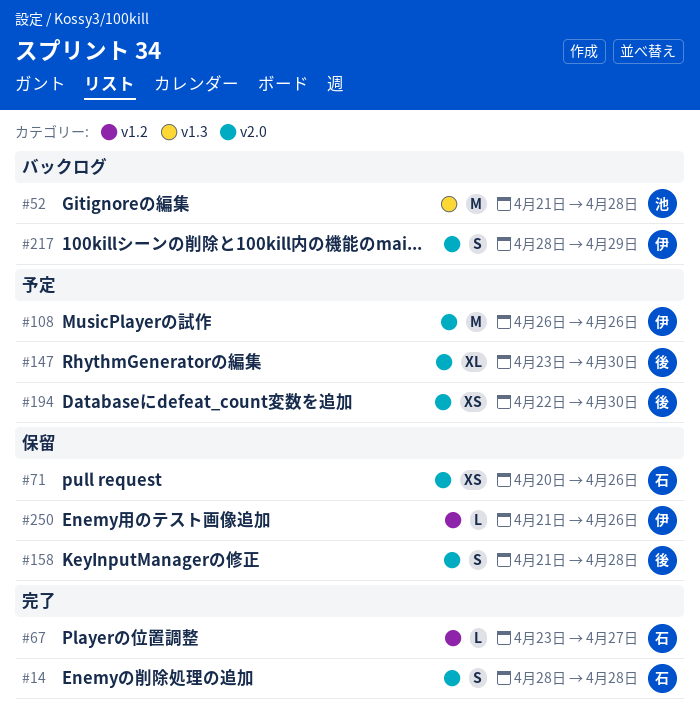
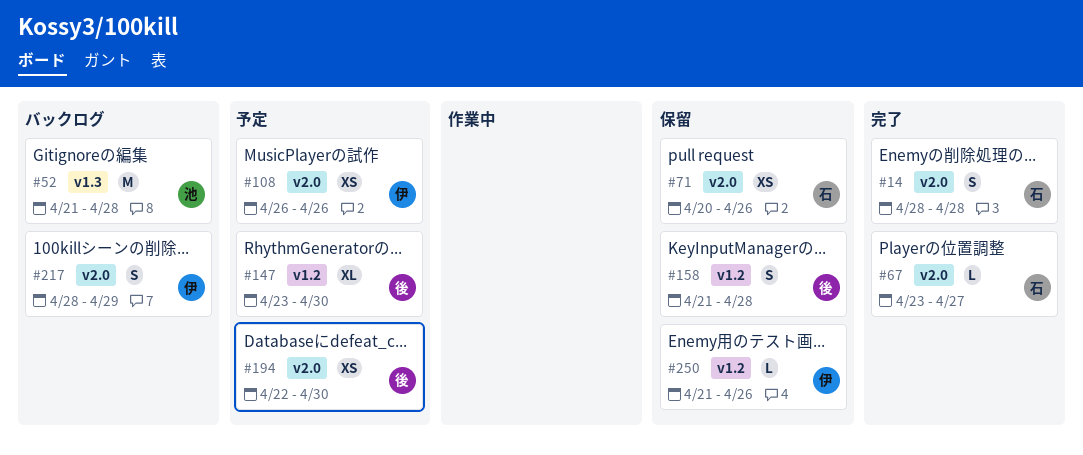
#67, label: v1.2 -> v2.0
#108, estimate: M -> XS
#147, label: v2.0 -> v1.2
#158, label: v2.0 -> v1.2

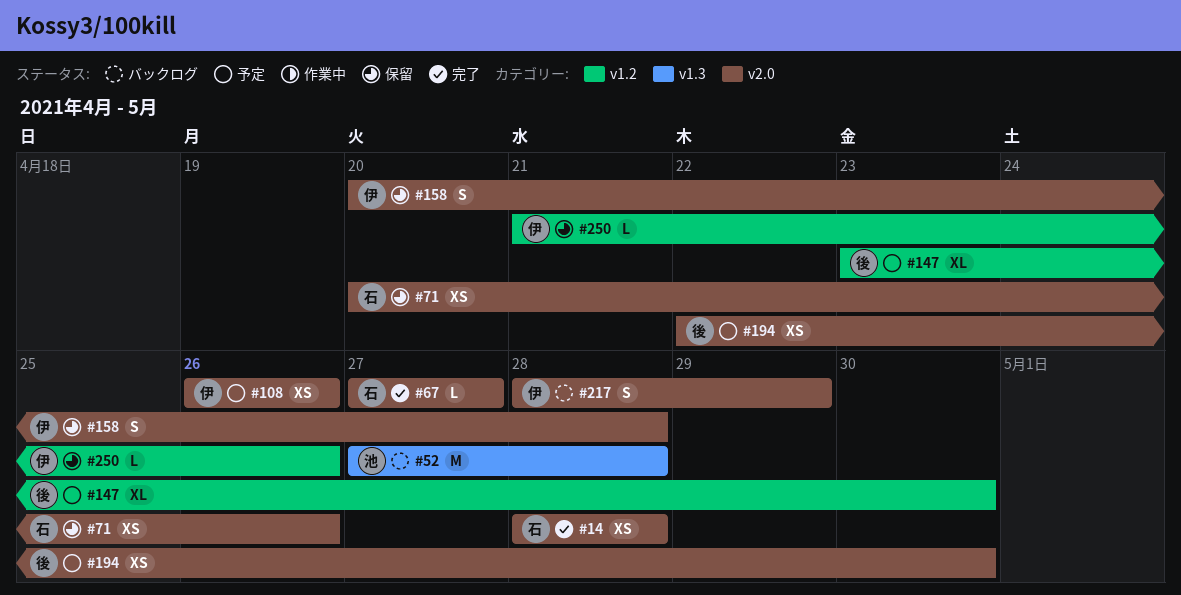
#14, estimate: S -> XS
#52, start: Apr 21 -> Apr 27
#67, start: Apr 23 -> Apr 27
#158, owner: 後 -> 伊
#158, label: v1.2 -> v2.0
#158, start: Apr 21 -> Apr 20

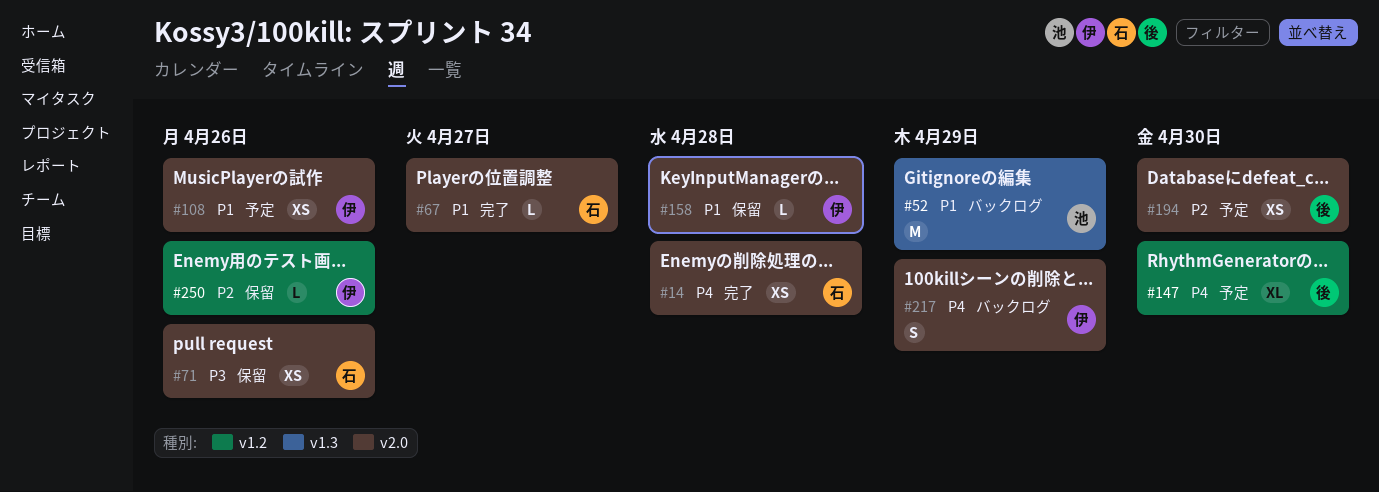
#52, due: Apr 28 -> Apr 29
#158, estimate: S -> L

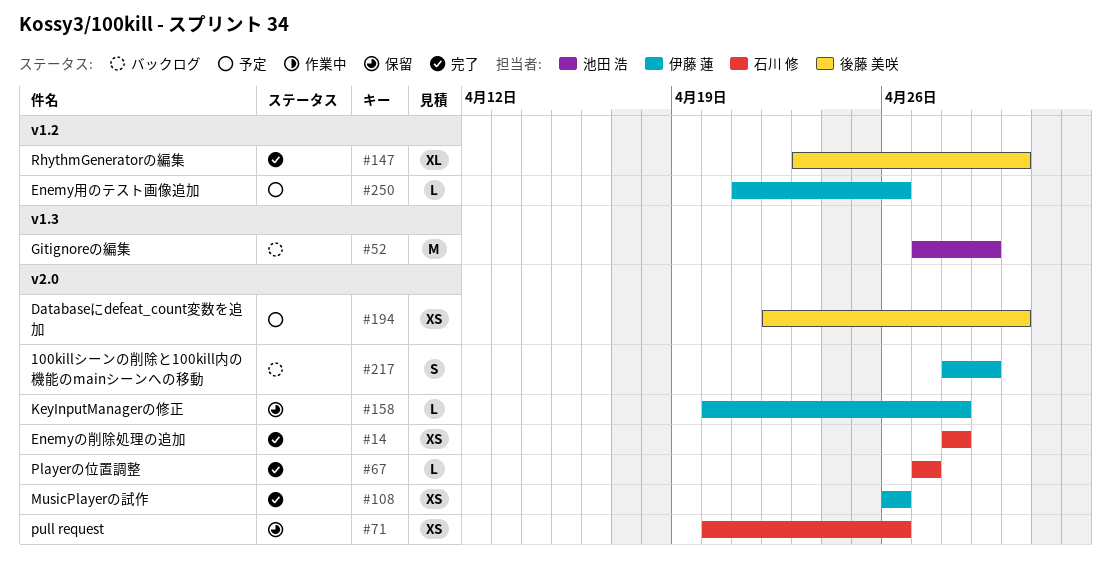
#108, status: 予定 -> 完了
#147, status: 予定 -> 完了
#250, status: 保留 -> 予定

